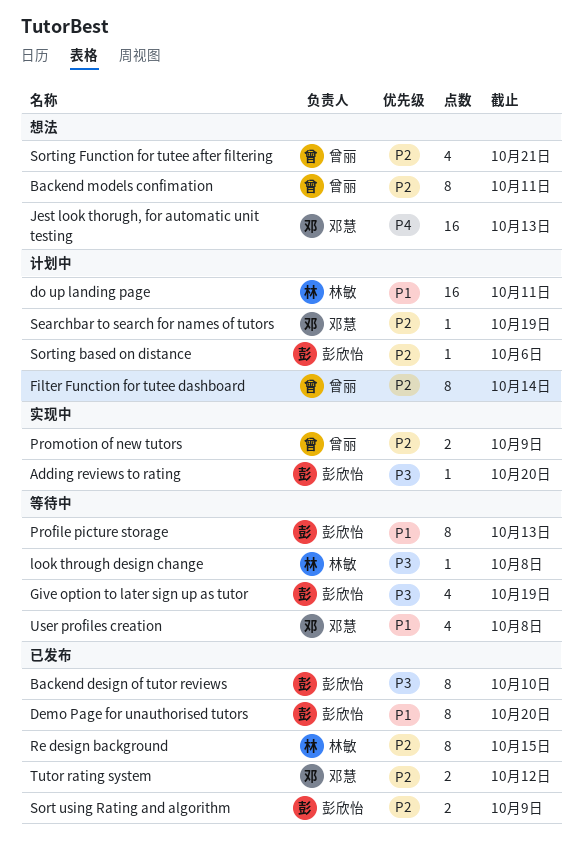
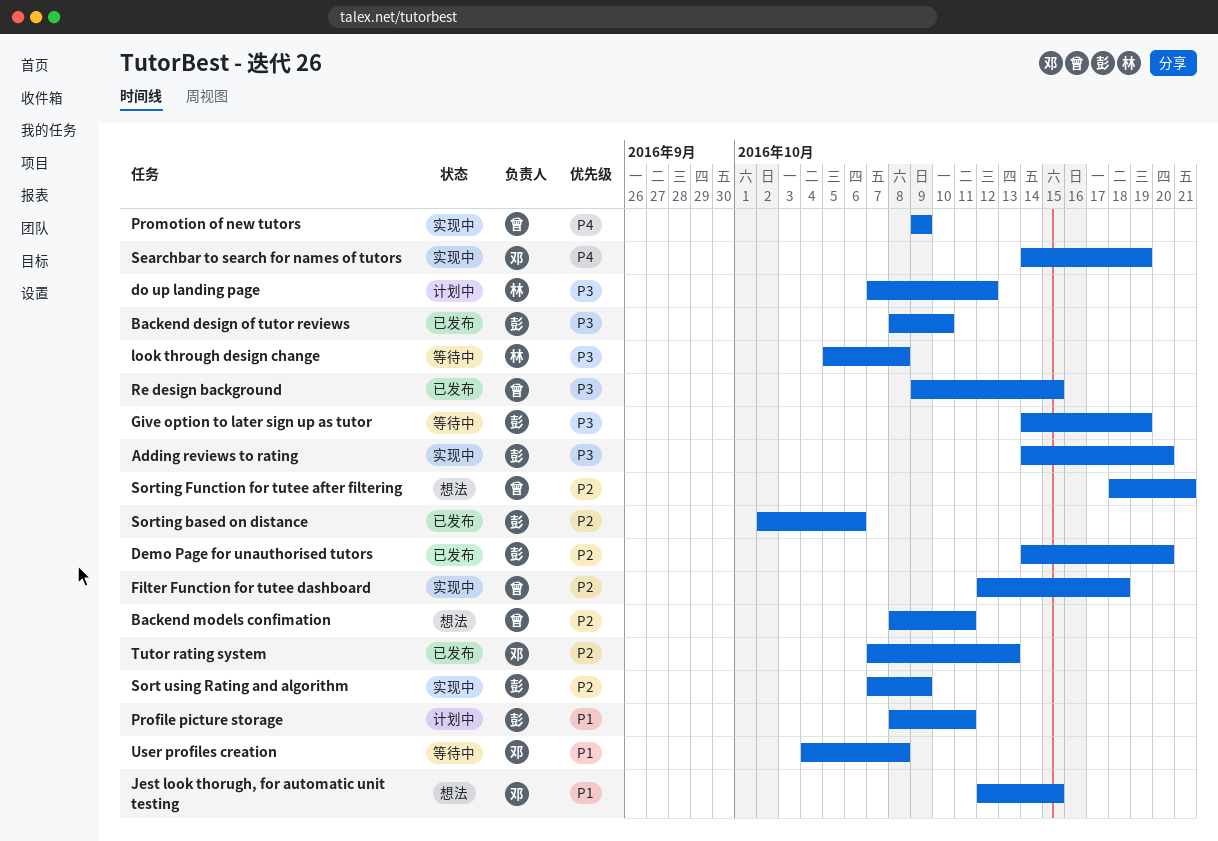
Demo Page for unauthorised tutors, priority: P1 -> P2
do up landing page, priority: P1 -> P3
do up landing page, due: Oct 11 -> Oct 12
Filter Function for tutee dashboard, status: 计划中 -> 实现中
Filter Function for tutee dashboard, due: Oct 14 -> Oct 18
Jest look thorugh, for automatic unit testing, priority: P4 -> P1
Jest look thorugh, for automatic unit testing, due: Oct 13 -> Oct 15
Profile picture storage, status: 等待中 -> 计划中
Profile picture storage, due: Oct 13 -> Oct 11
Promotion of new tutors, priority: P2 -> P4
Re design background, owner: 林敏 -> 曾丽
Re design background, priority: P2 -> P3
Searchbar to search for names of tutors, status: 计划中 -> 实现中
Searchbar to search for names of tutors, priority: P2 -> P4
Sort using Rating and algorithm, status: 已发布 -> 实现中
Sorting based on distance, status: 计划中 -> 已发布
Tutor rating system, due: Oct 12 -> Oct 13

